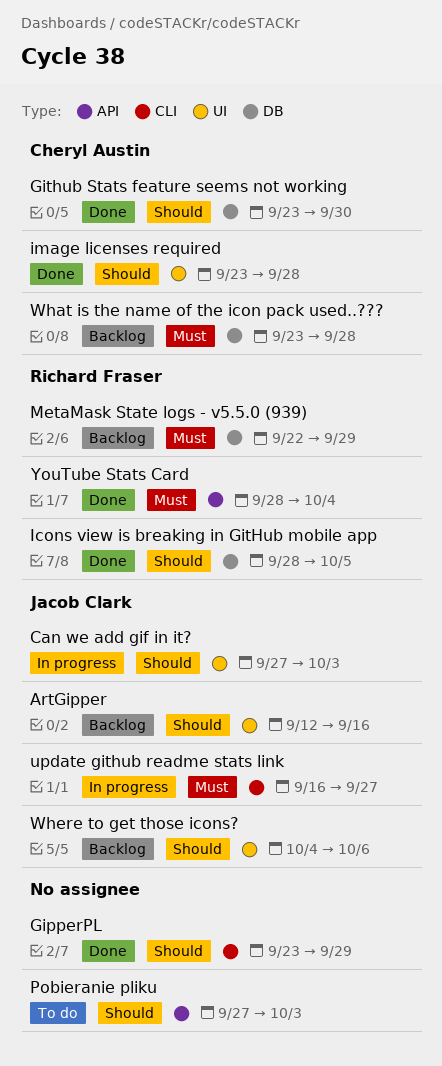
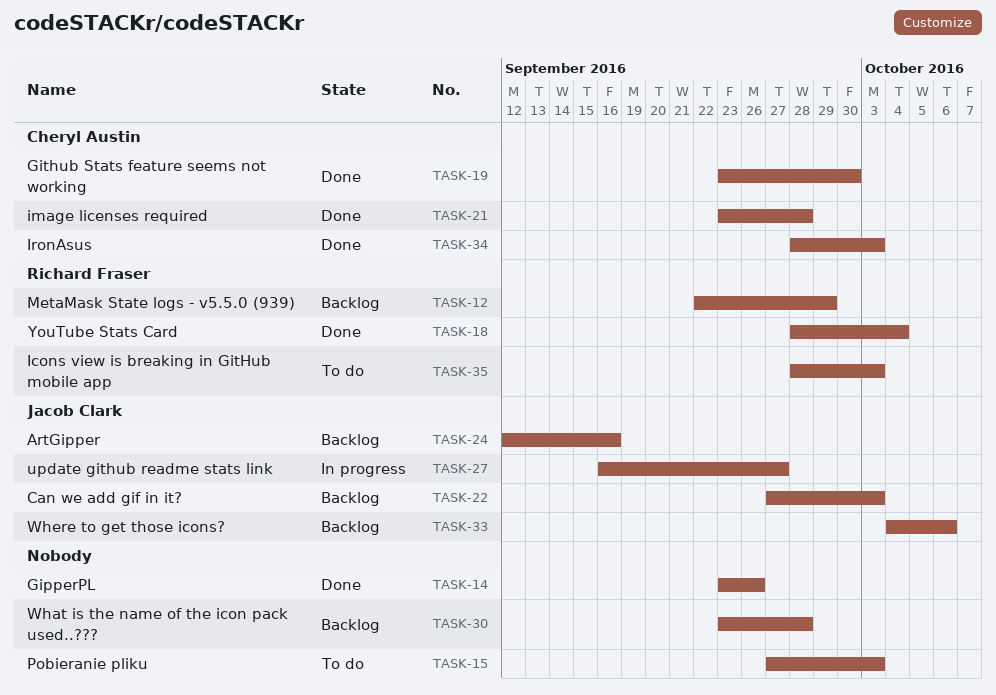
Can we add gif in it?, status: In progress -> Backlog
GipperPL, due: Sep 29 -> Sep 26
Icons view is breaking in GitHub mobile app, status: Done -> To do
Icons view is breaking in GitHub mobile app, due: Oct 5 -> Oct 3
IronAsus: none -> present
What is the name of the icon pack used..???, owner: Cheryl Austin -> none

